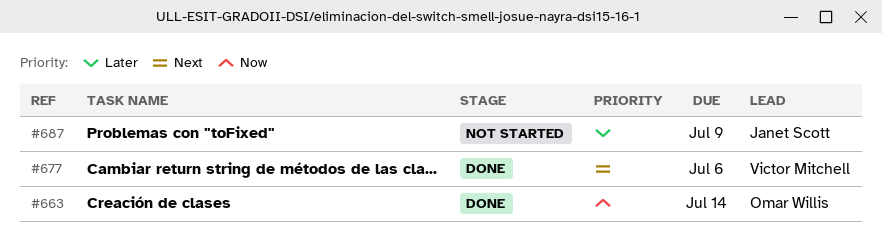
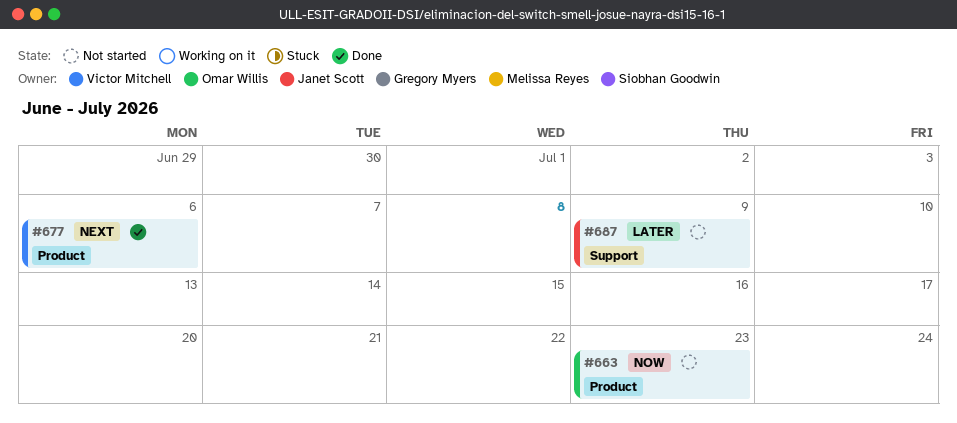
#663, status: Done -> Not started
#663, due: Jul 14 -> Jul 23

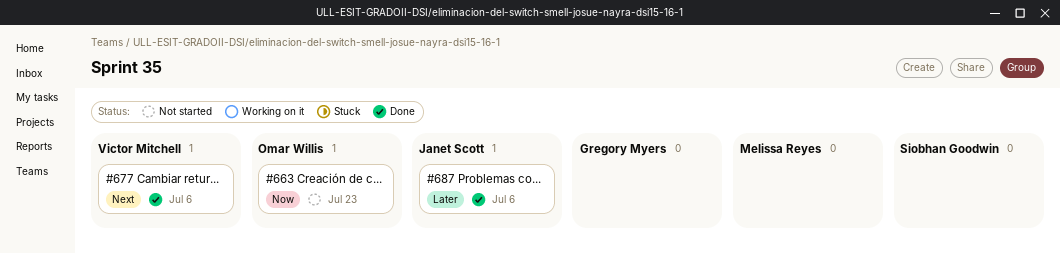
#687, status: Not started -> Done
#687, due: Jul 9 -> Jul 6

